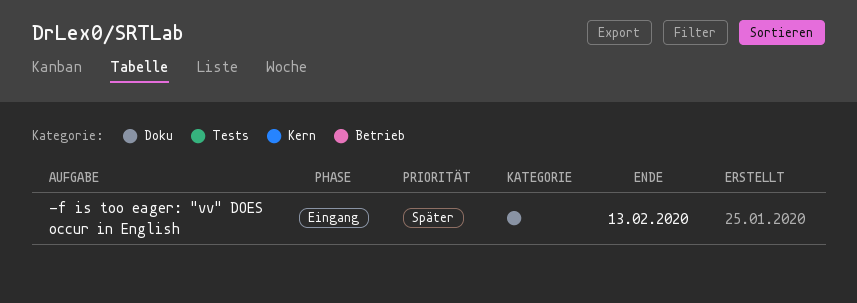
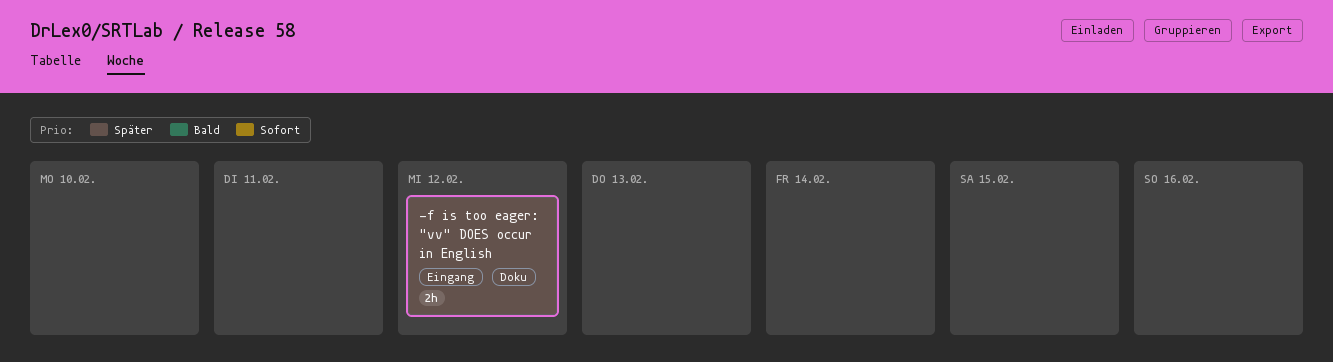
-f is too eager: "vv" DOES occur in English, due: Feb 13 -> Feb 12

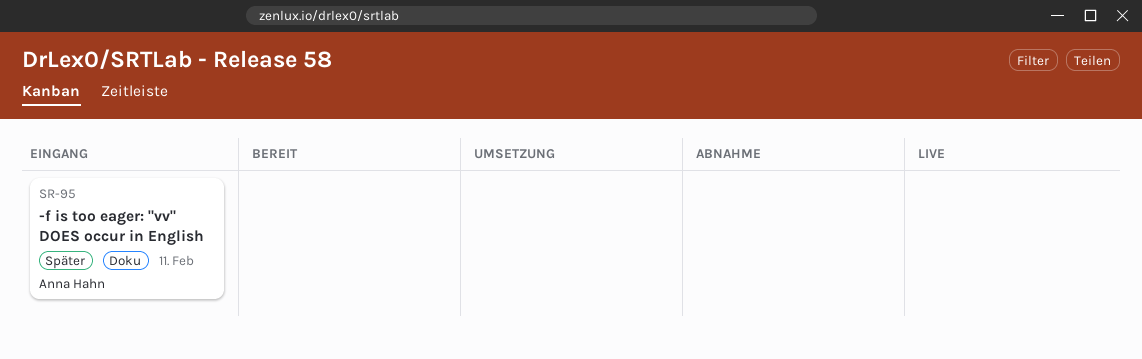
-f is too eager: "vv" DOES occur in English, due: Feb 12 -> Feb 11

